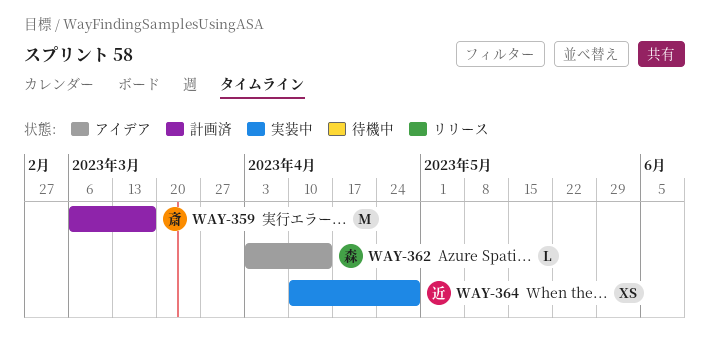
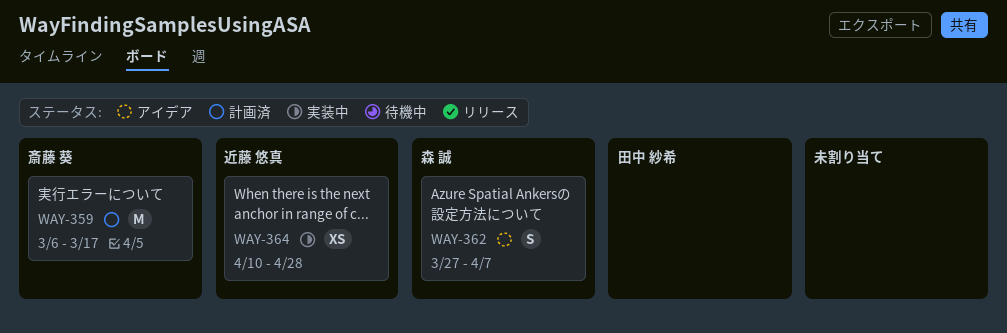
WAY-362, estimate: L -> S
WAY-362, start: Apr 3 -> Mar 27
WAY-362, due: Apr 14 -> Apr 7

